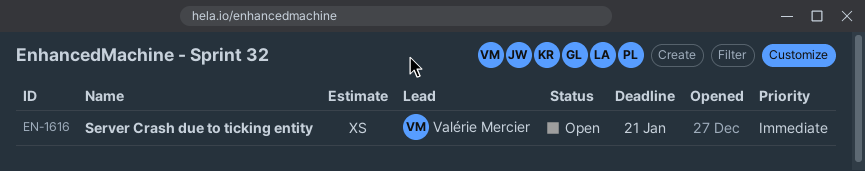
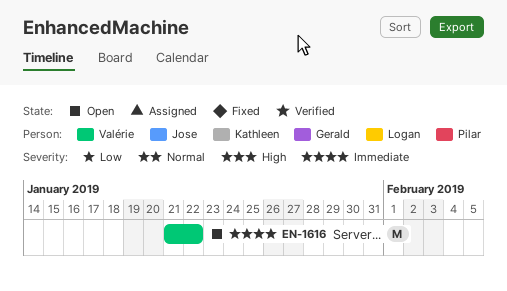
EN-1616, estimate: XS -> M
EN-1616, due: Jan 21 -> Jan 22

